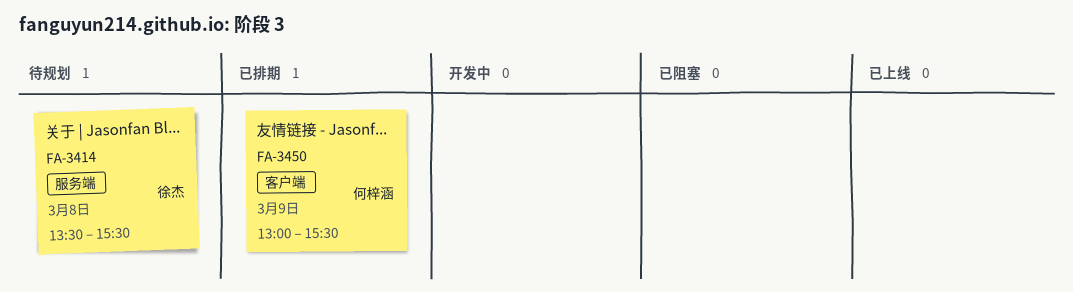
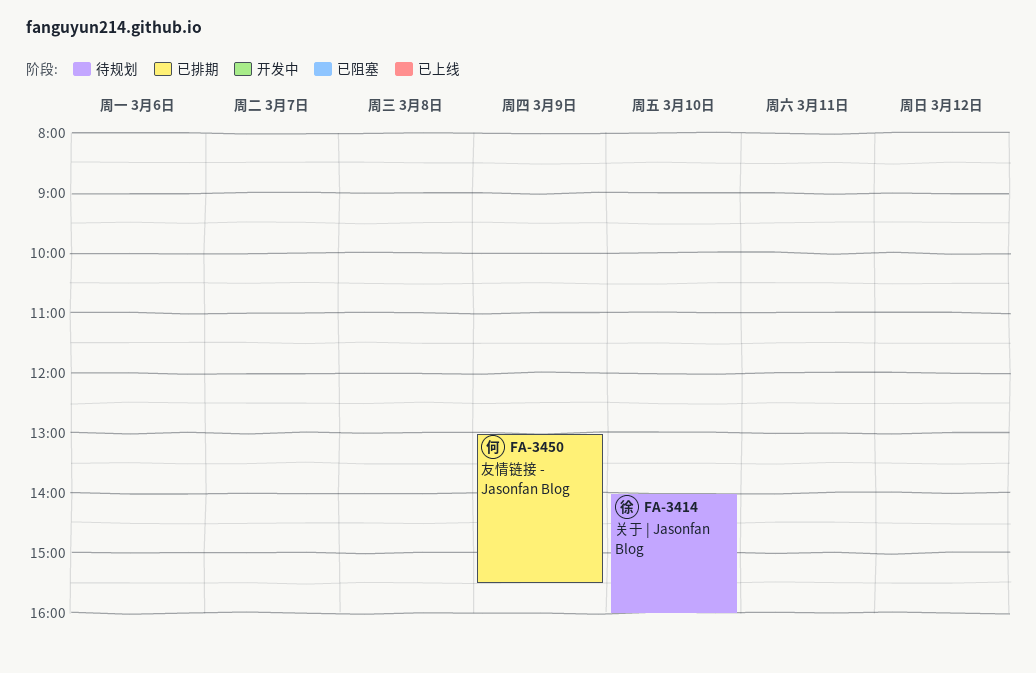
FA-3414, day: Mar 8 -> Mar 10
FA-3414, begins: 13:30 -> 14:00
FA-3414, ends: 15:30 -> 16:00

